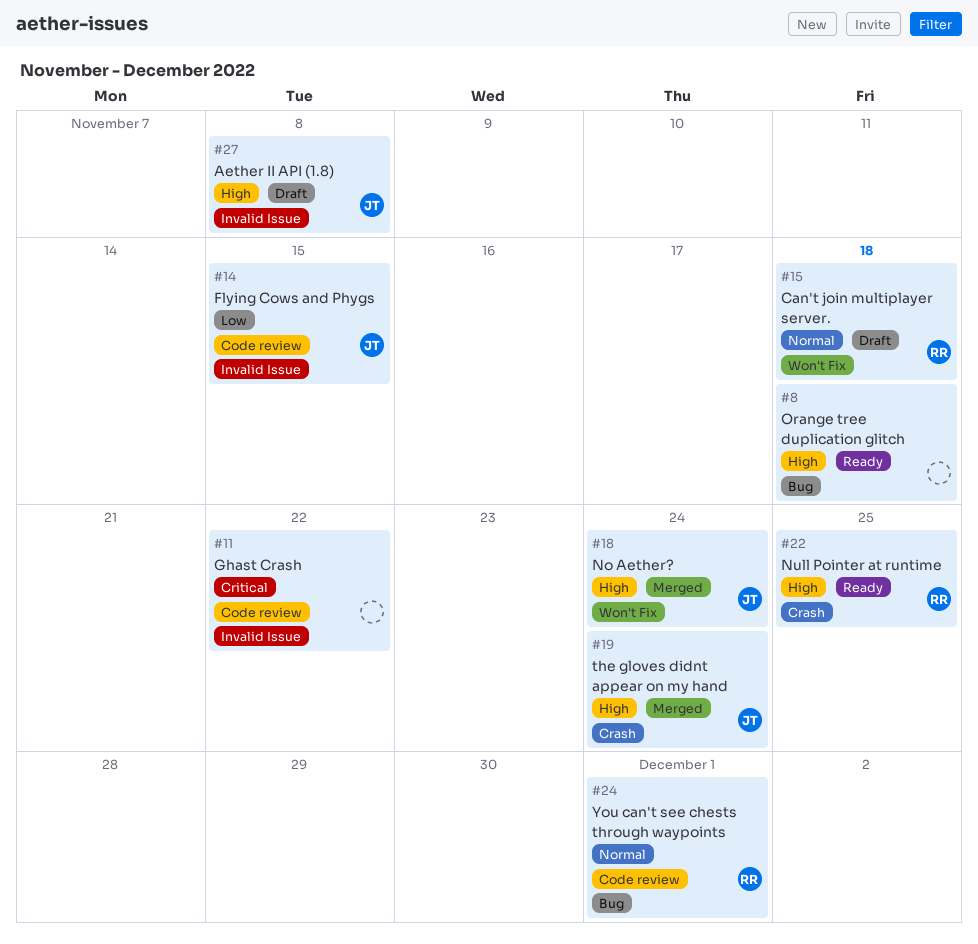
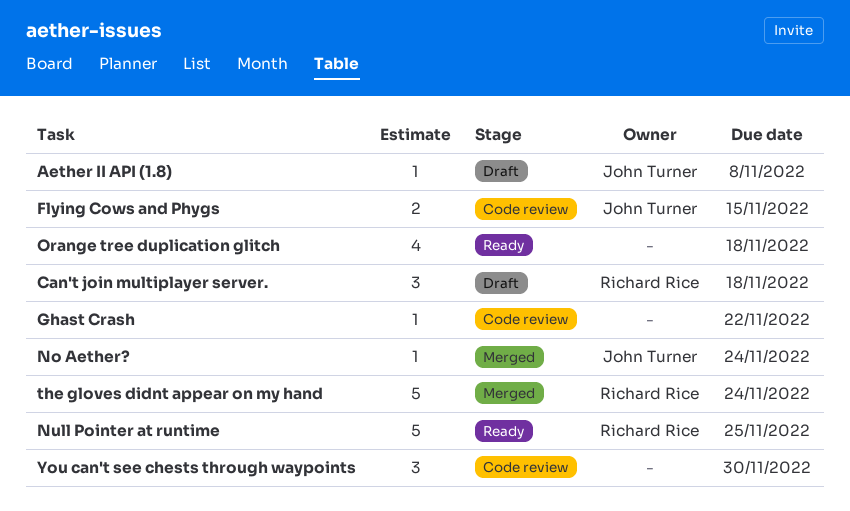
the gloves didnt appear on my hand, owner: John Turner -> Richard Rice
You can't see chests through waypoints, owner: Richard Rice -> none
You can't see chests through waypoints, due: Dec 1 -> Nov 30

